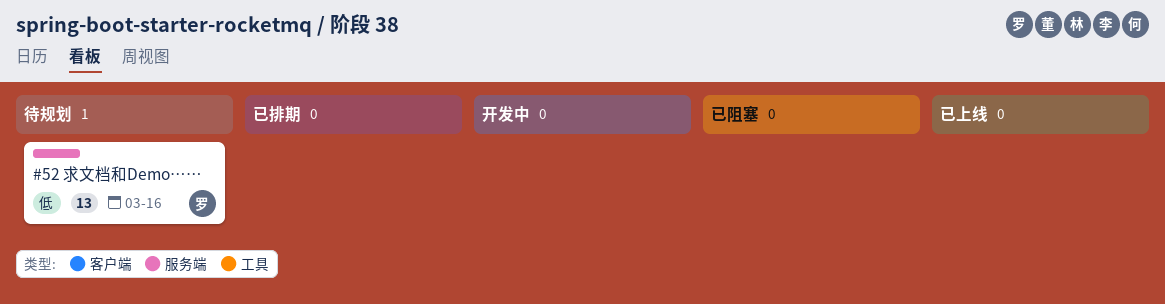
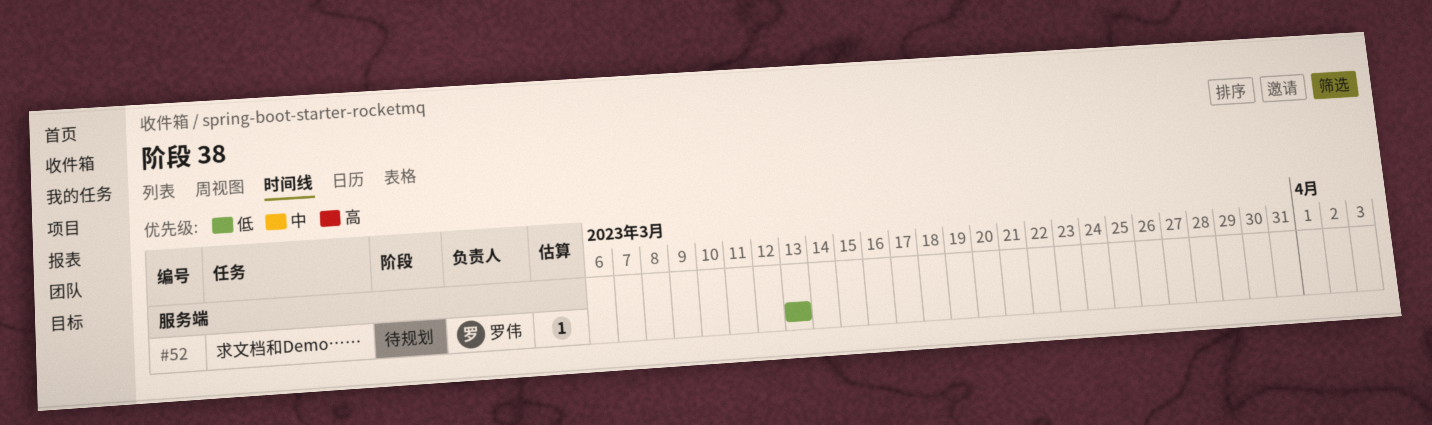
#52, estimate: 13 -> 1
#52, due: Mar 16 -> Mar 13

